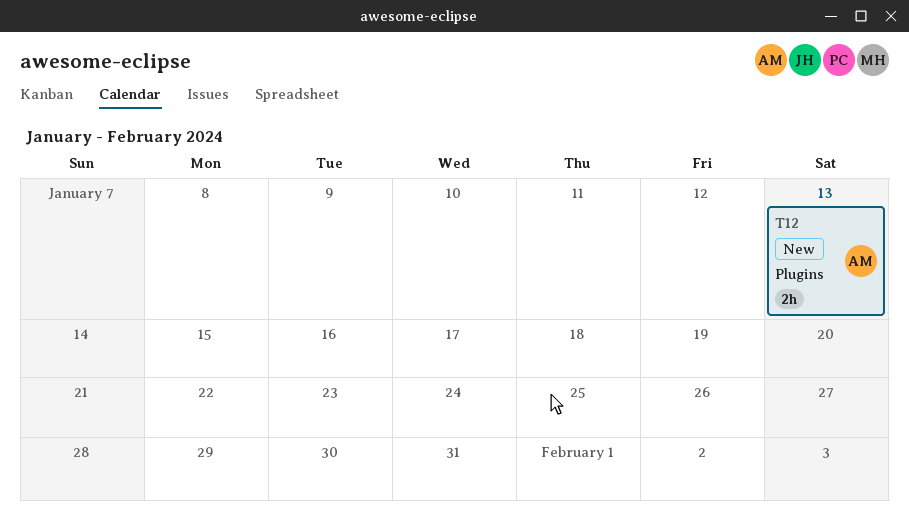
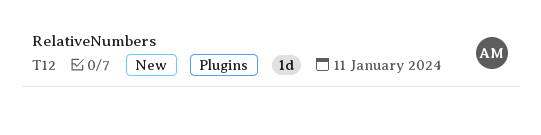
T12, estimate: 2h -> 1d
T12, due: Jan 13 -> Jan 11

